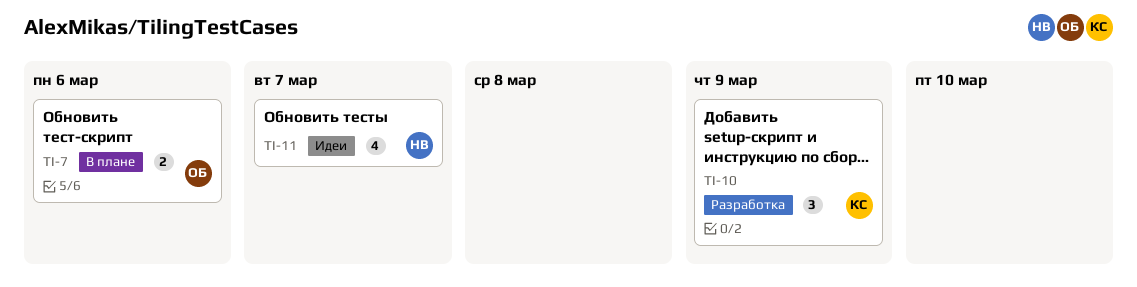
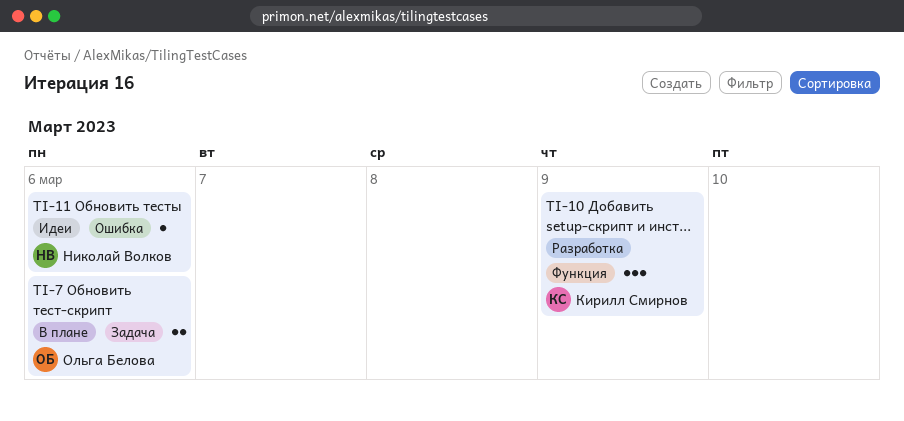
TI-11, estimate: 4 -> 1
TI-11, due: Mar 7 -> Mar 6

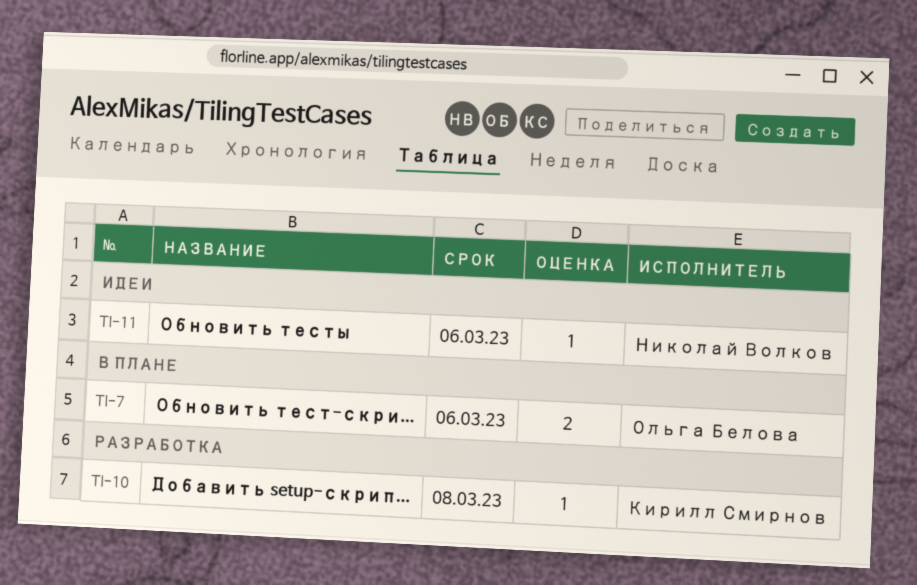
TI-10, estimate: 3 -> 1
TI-10, due: Mar 9 -> Mar 8

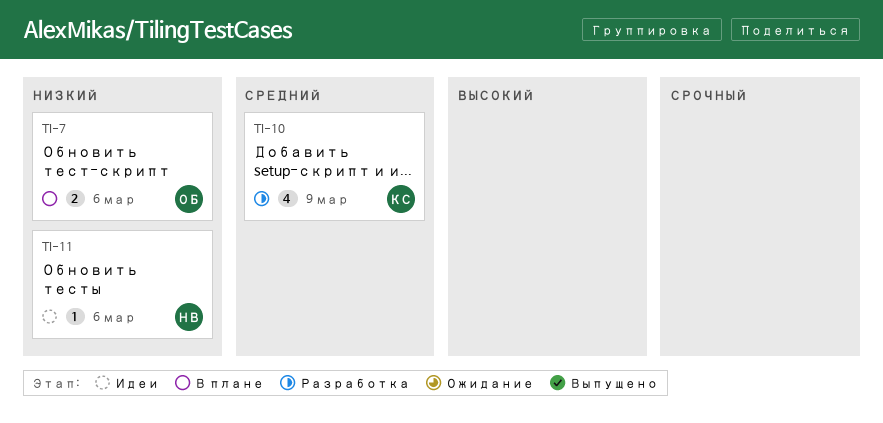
TI-10, estimate: 1 -> 4
TI-10, due: Mar 8 -> Mar 9

